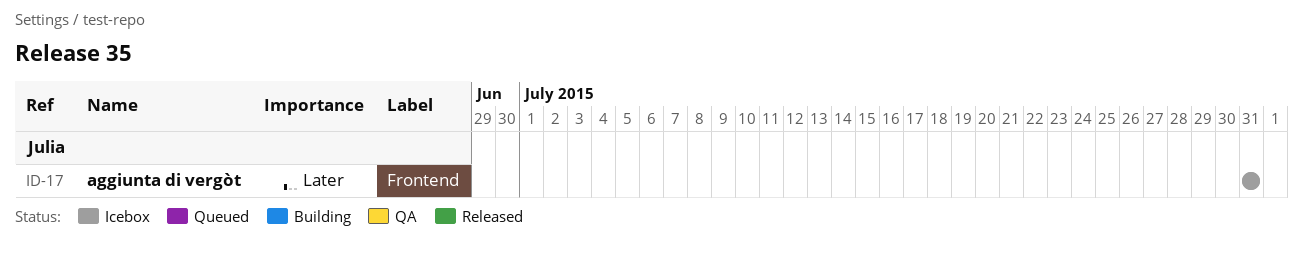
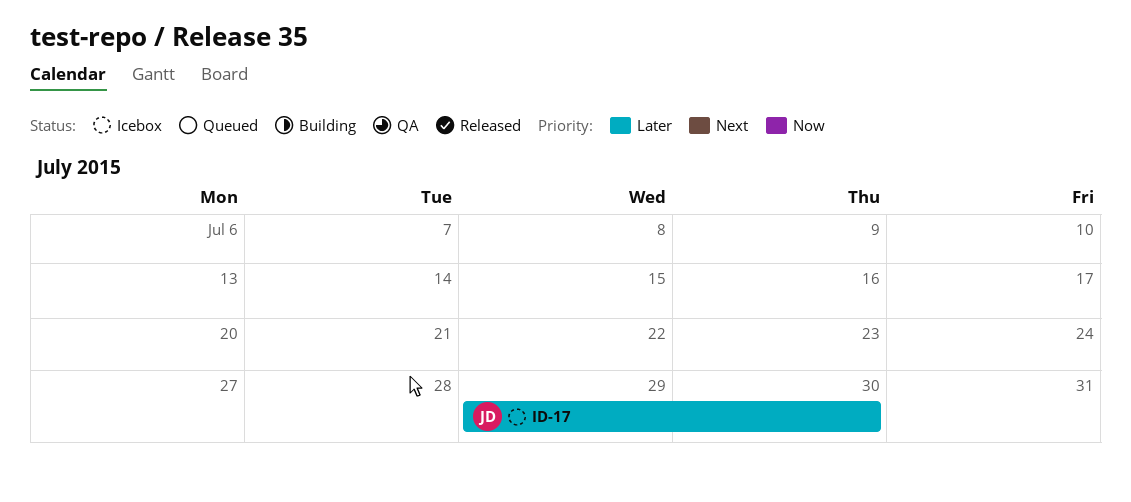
ID-17, start: Jul 31 -> Jul 29
ID-17, due: Jul 31 -> Jul 30

